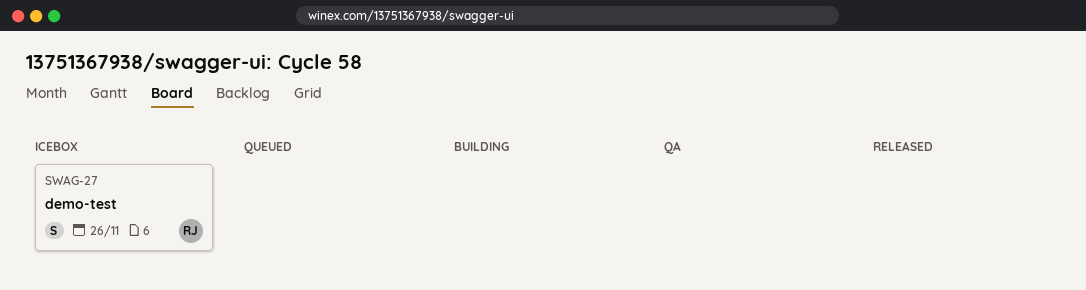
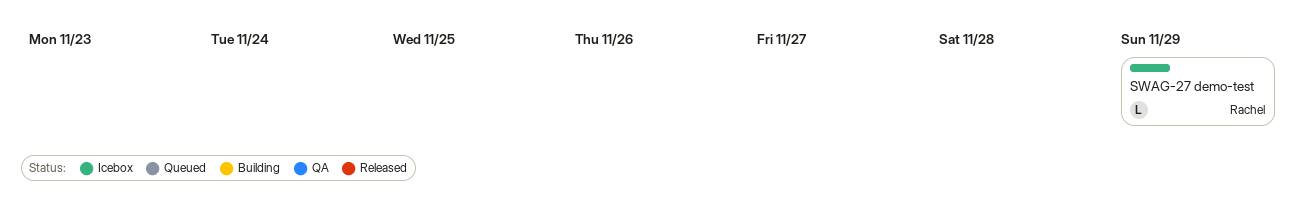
SWAG-27, estimate: S -> L
SWAG-27, due: Nov 26 -> Nov 29

